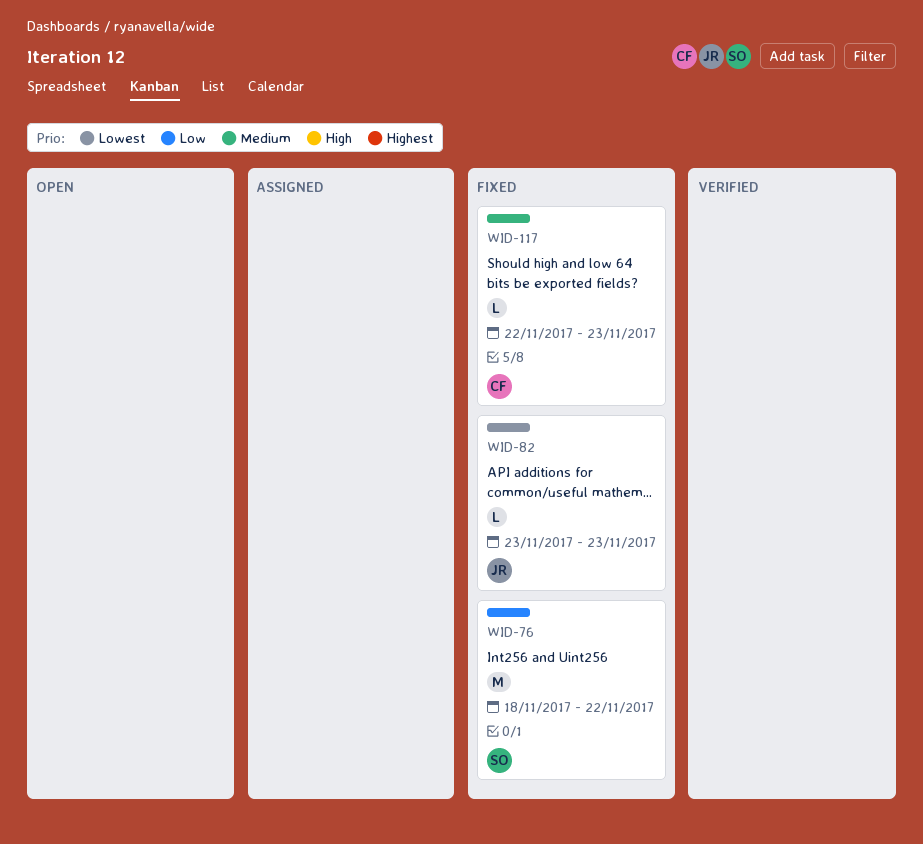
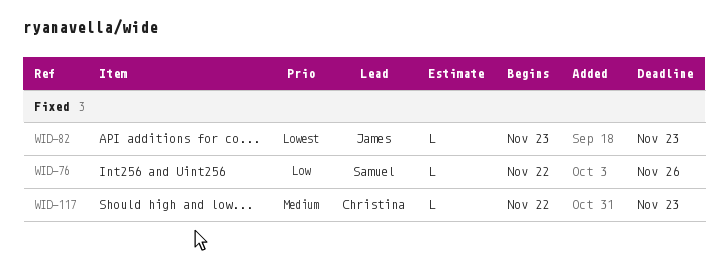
WID-76, estimate: M -> L
WID-76, start: Nov 18 -> Nov 22
WID-76, due: Nov 22 -> Nov 26

